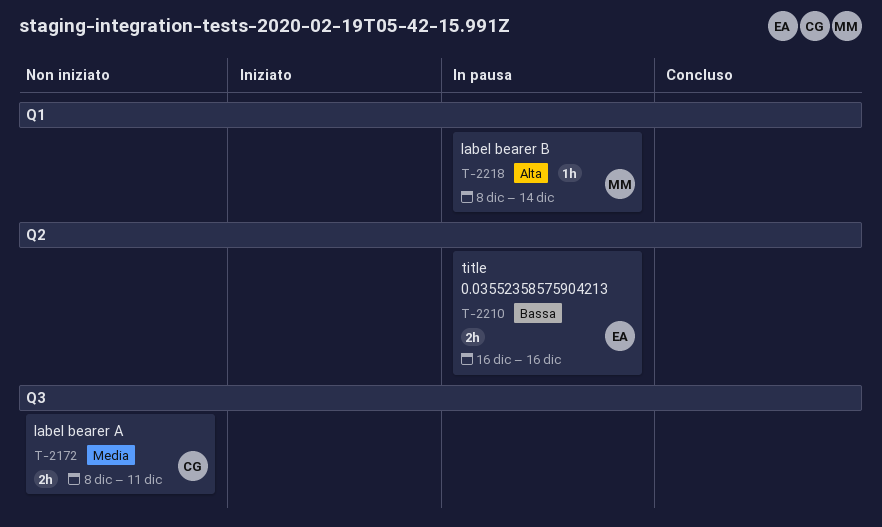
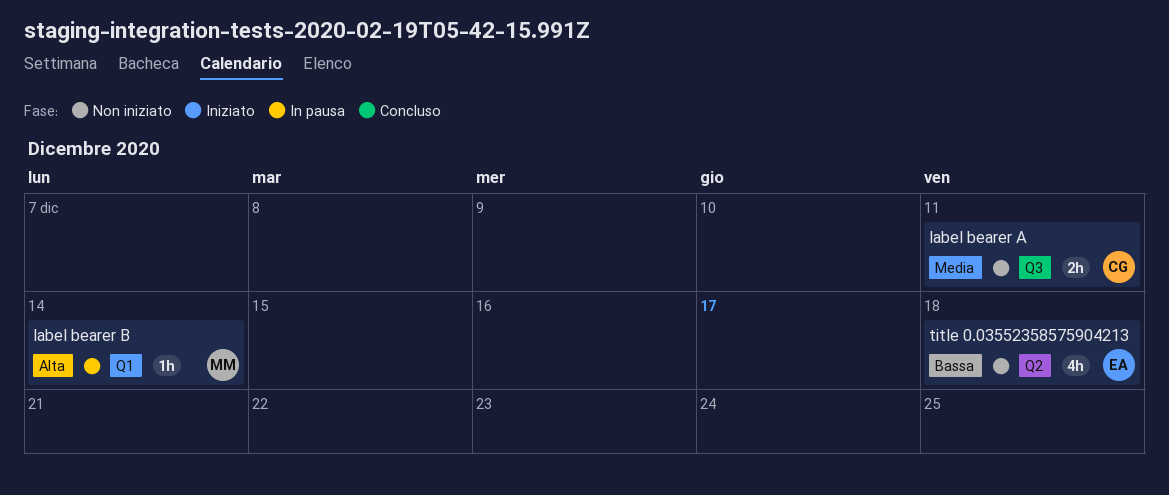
title 0.03552358575904213, status: In pausa -> Non iniziato
title 0.03552358575904213, estimate: 2h -> 4h
title 0.03552358575904213, due: Dec 16 -> Dec 18

